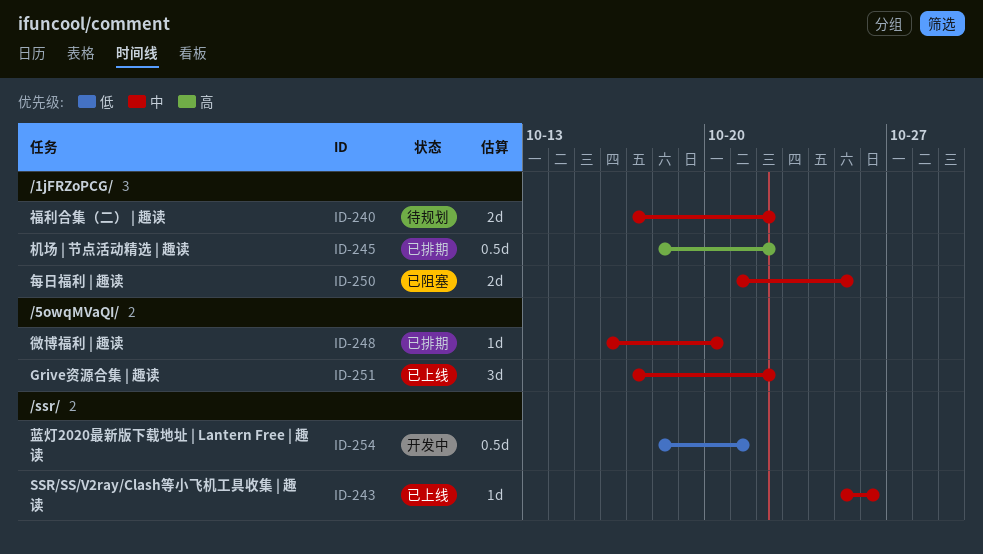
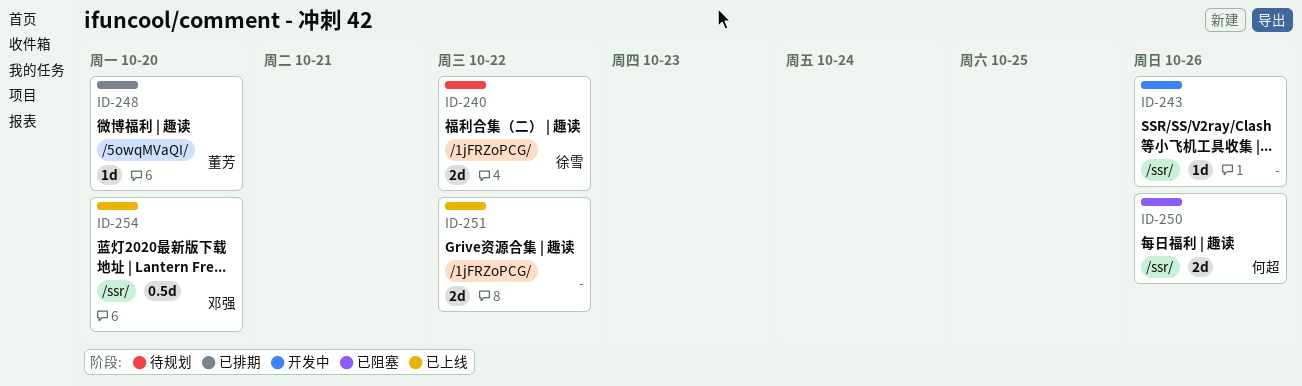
ID-243, status: 已上线 -> 开发中
ID-245: present -> none
ID-250, label: /1jFRZoPCG/ -> /ssr/
ID-250, due: Oct 25 -> Oct 26
ID-251, label: /5owqMVaQI/ -> /1jFRZoPCG/
ID-251, estimate: 3d -> 2d
ID-254, status: 开发中 -> 已上线
ID-254, due: Oct 21 -> Oct 20

